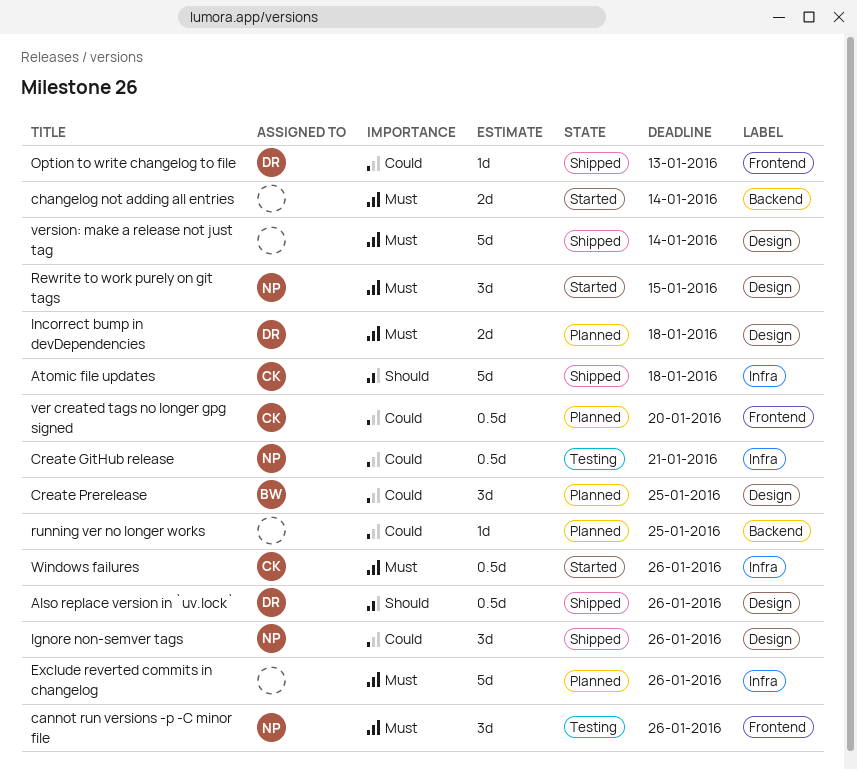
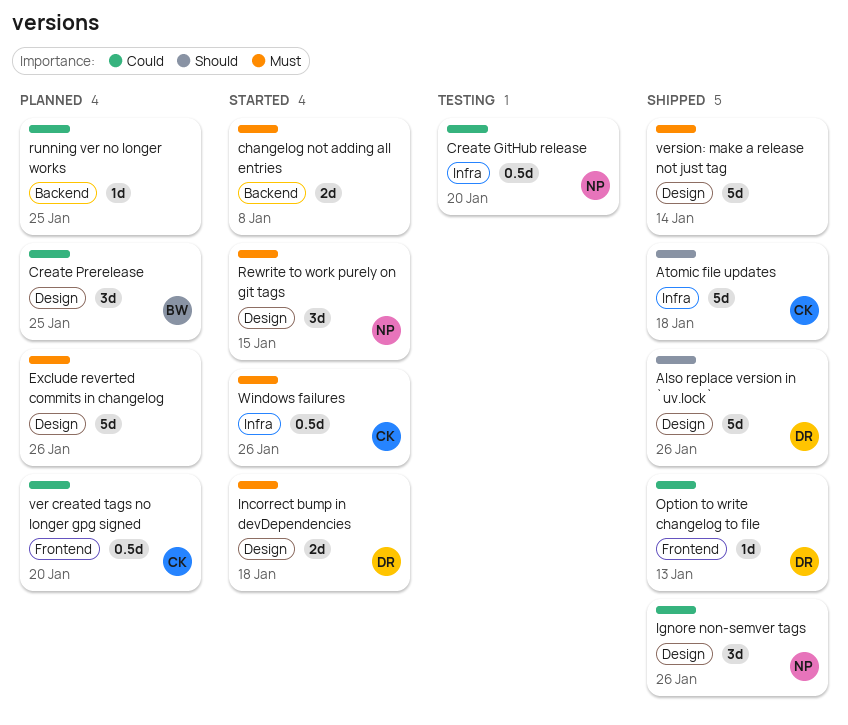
Also replace version in `uv.lock`, estimate: 0.5d -> 5d
cannot run versions -p -C minor file: present -> none
changelog not adding all entries, due: Jan 14 -> Jan 8
Create GitHub release, due: Jan 21 -> Jan 20
Exclude reverted commits in changelog, label: Infra -> Design
Incorrect bump in devDependencies, status: Planned -> Started

